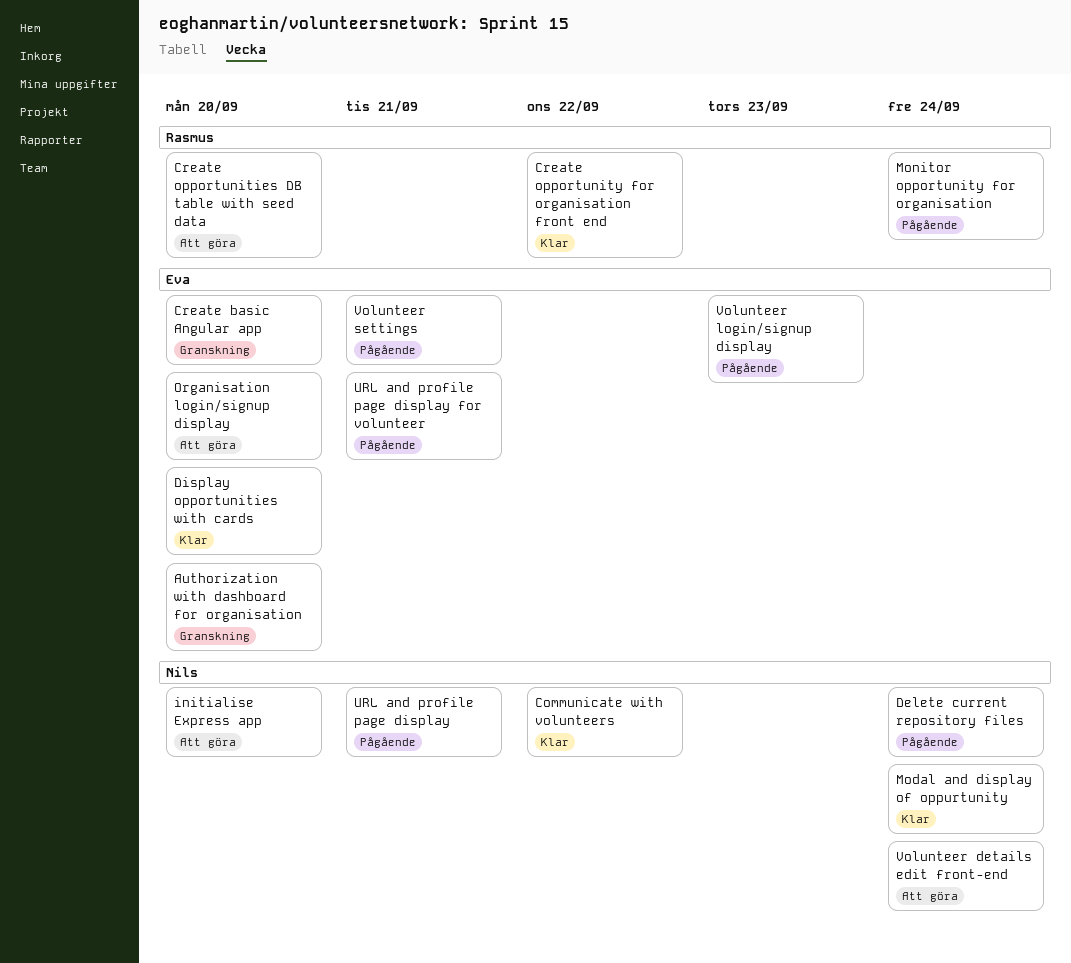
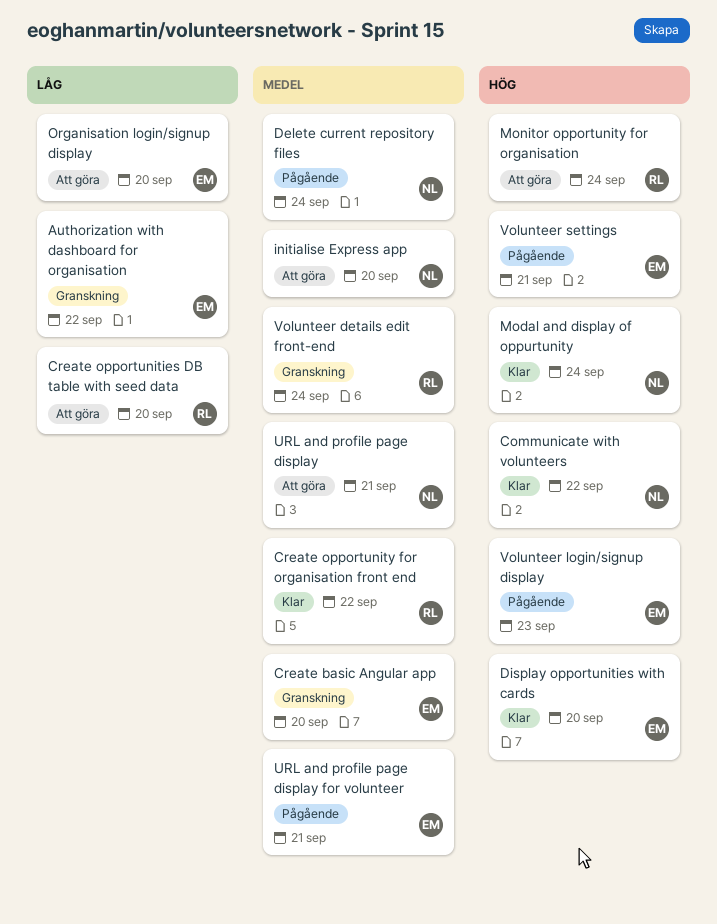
Authorization with dashboard for organisation, due: Sep 20 -> Sep 22
Monitor opportunity for organisation, status: Pågående -> Att göra
URL and profile page display, status: Pågående -> Att göra
Volunteer details edit front-end, status: Att göra -> Granskning
Volunteer details edit front-end, owner: Nils -> Rasmus

